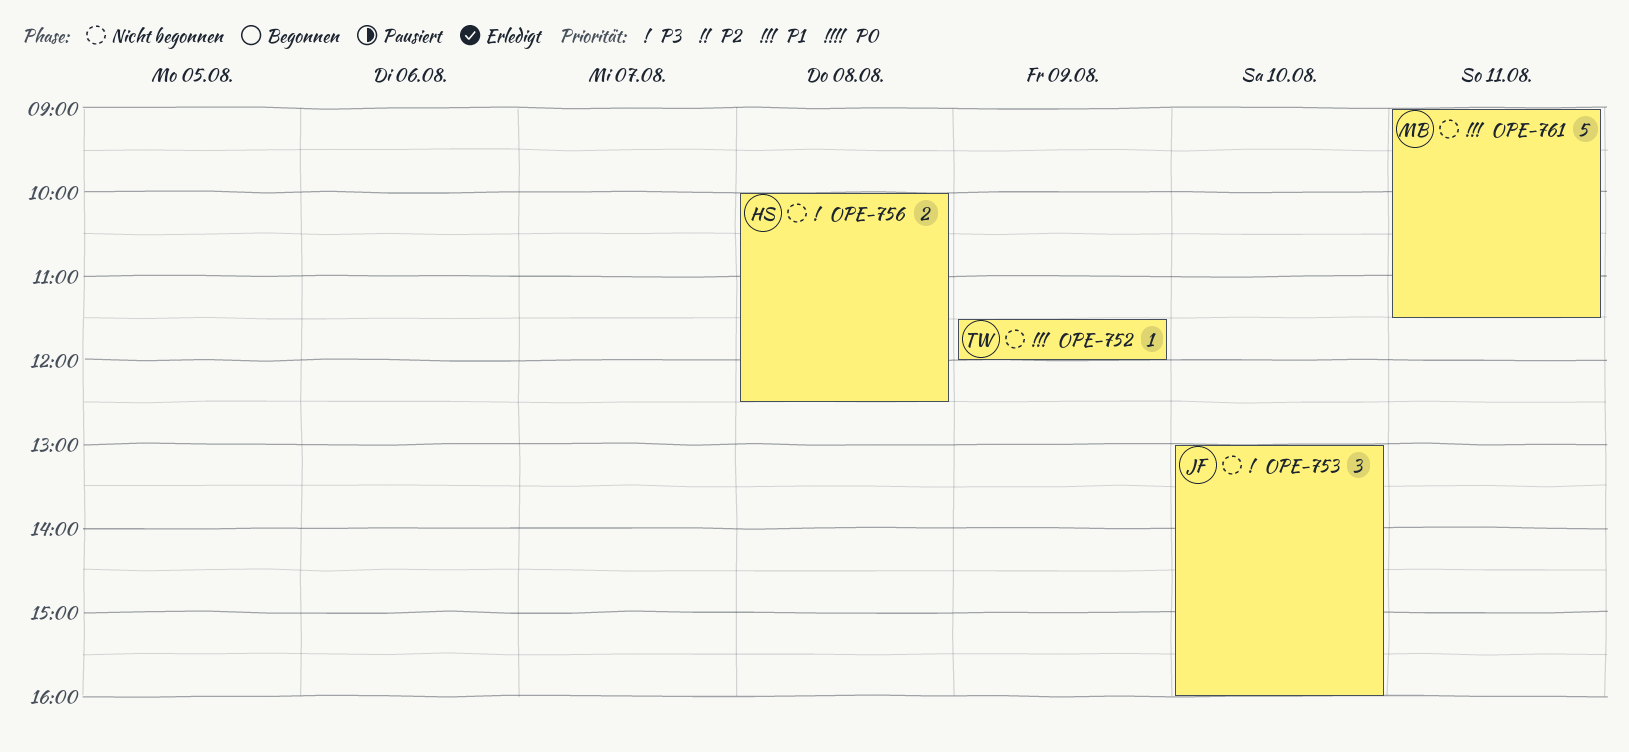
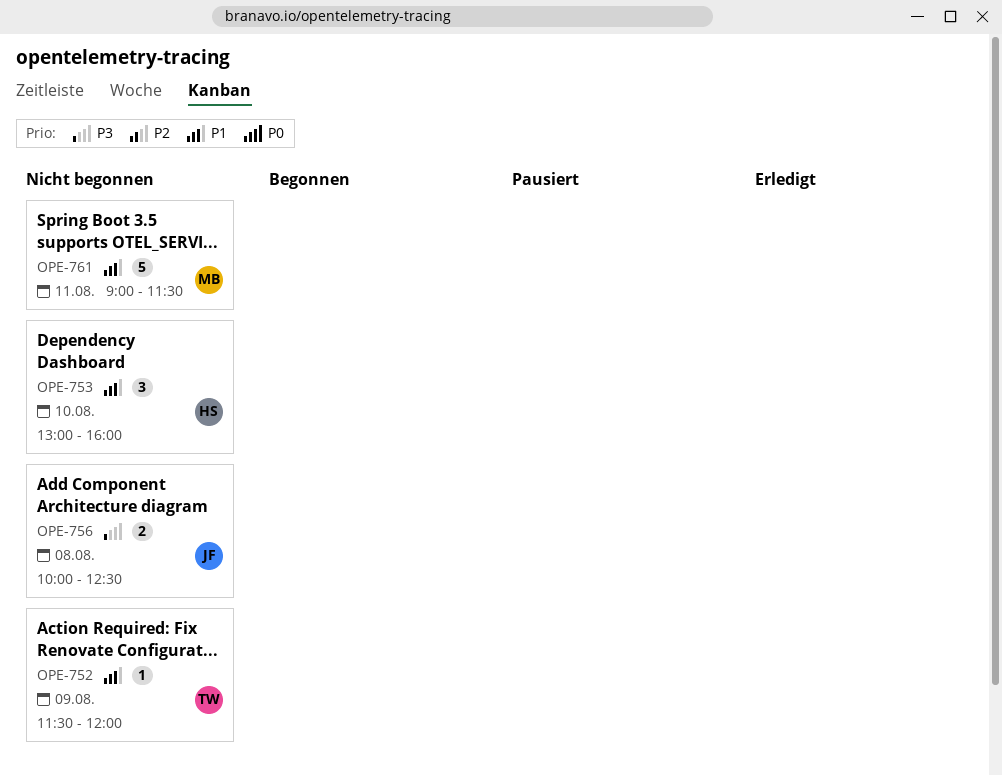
OPE-753, owner: JF -> HS
OPE-753, priority: P3 -> P1
OPE-756, owner: HS -> JF

